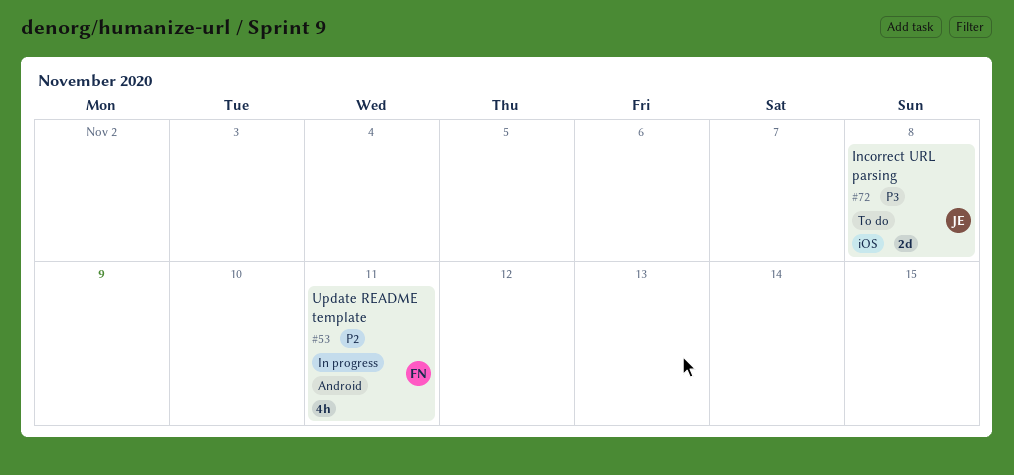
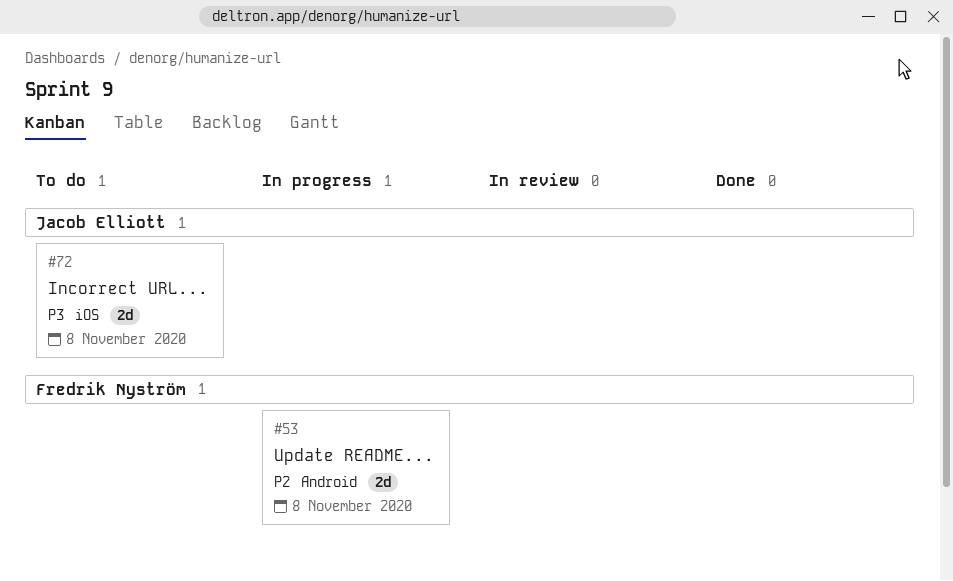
#53, estimate: 4h -> 2d
#53, due: Nov 11 -> Nov 8

